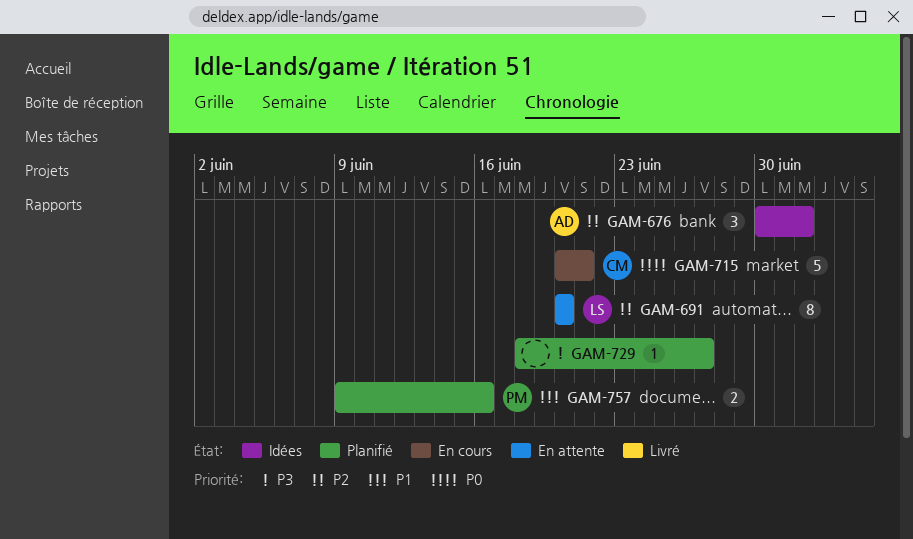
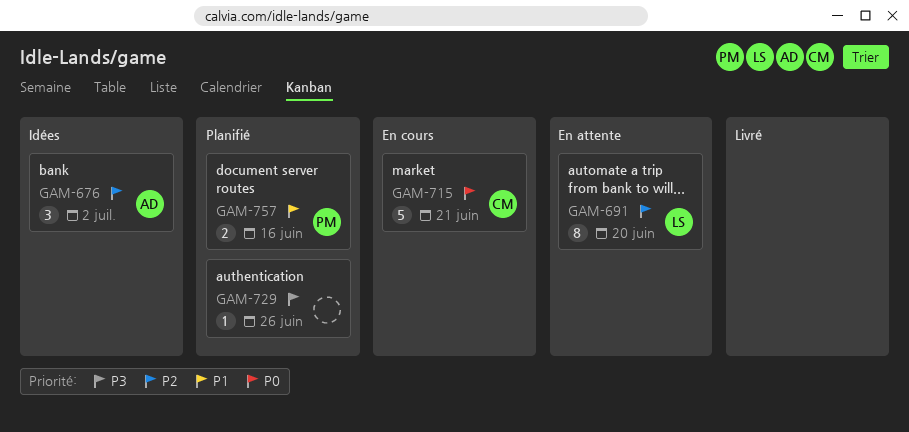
GAM-729, due: Jun 27 -> Jun 26

